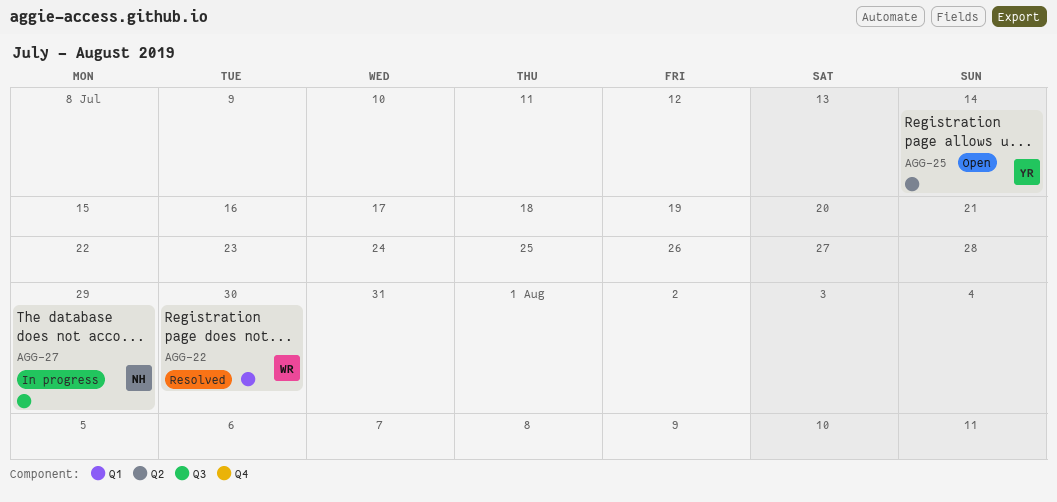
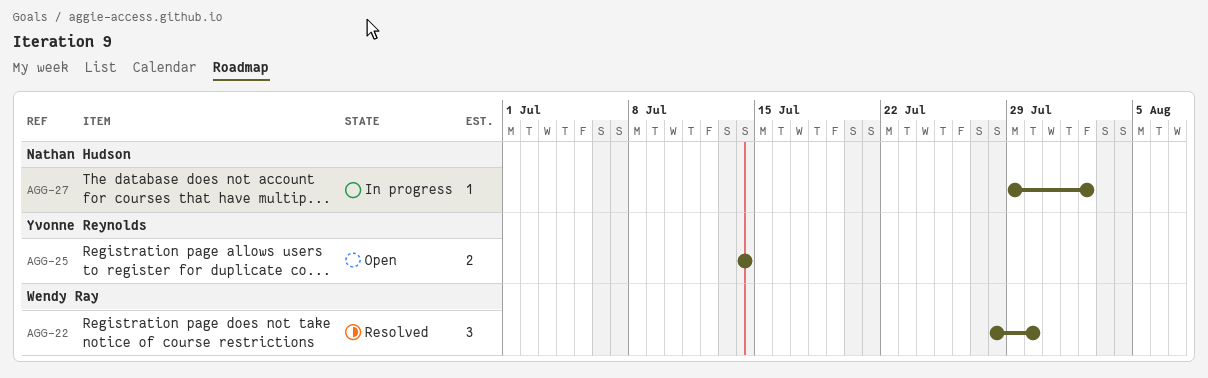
AGG-27, due: Jul 29 -> Aug 2

